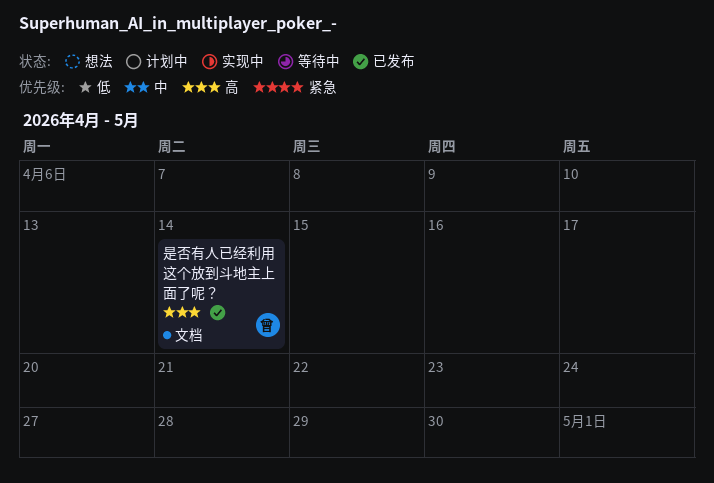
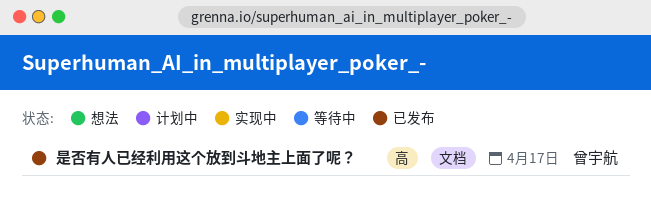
是否有人已经利用这个放到斗地主上面了呢？, due: Apr 14 -> Apr 17

